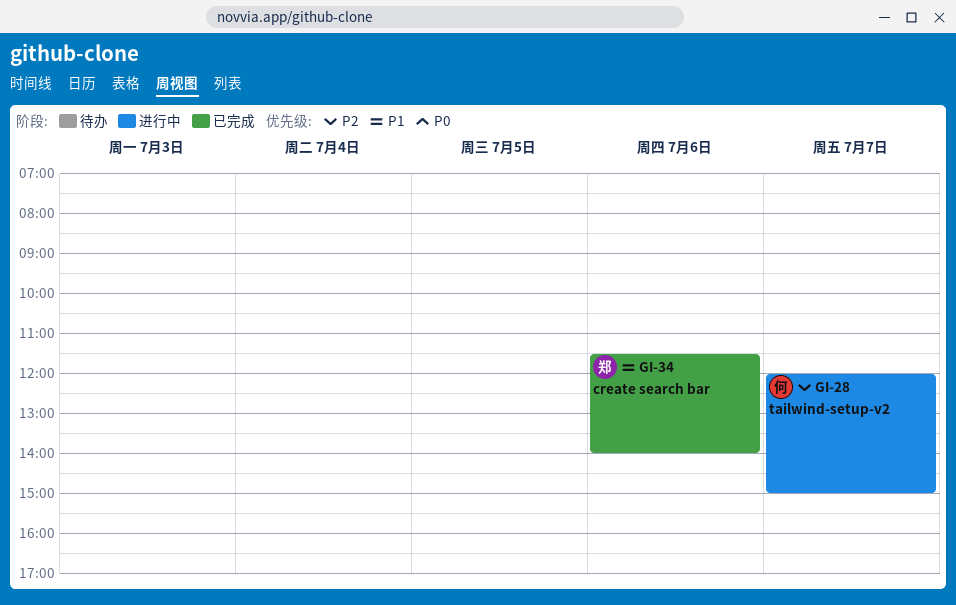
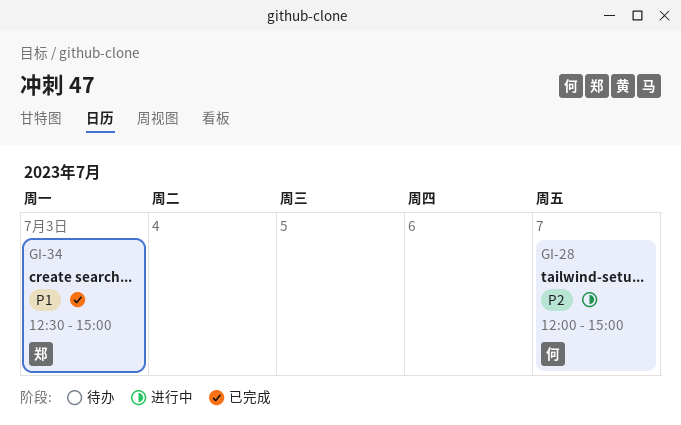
GI-34, day: Jul 6 -> Jul 3
GI-34, begins: 11:30 -> 12:30
GI-34, ends: 14:00 -> 15:00

